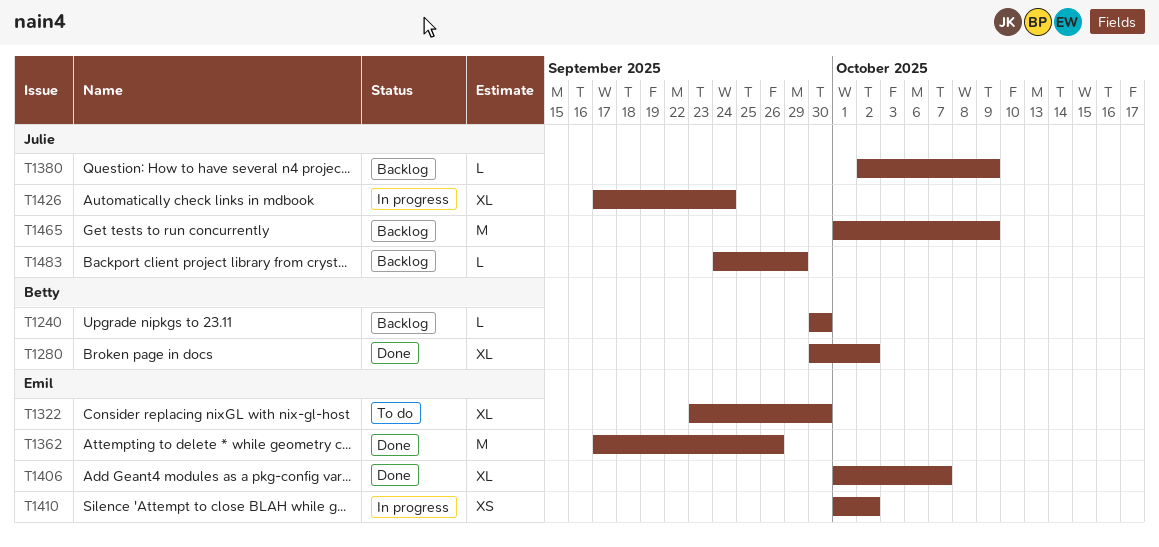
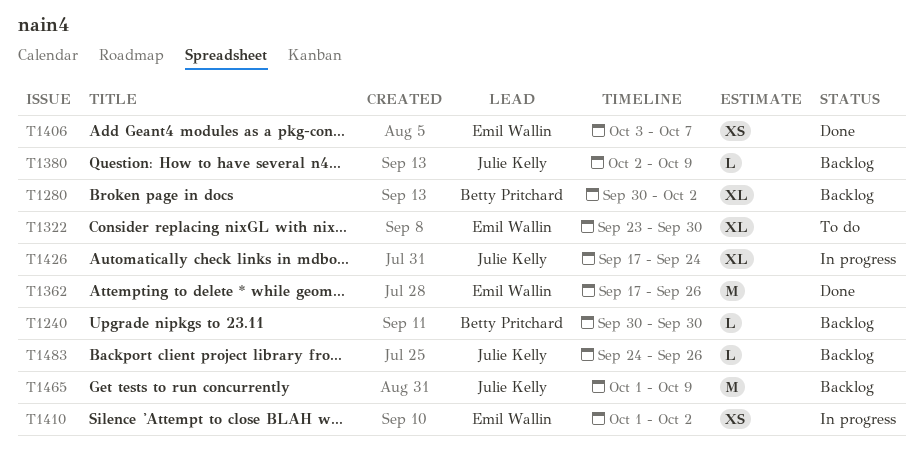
T1280, status: Done -> Backlog
T1406, estimate: XL -> XS
T1406, start: Oct 1 -> Oct 3
T1483, due: Sep 29 -> Sep 26

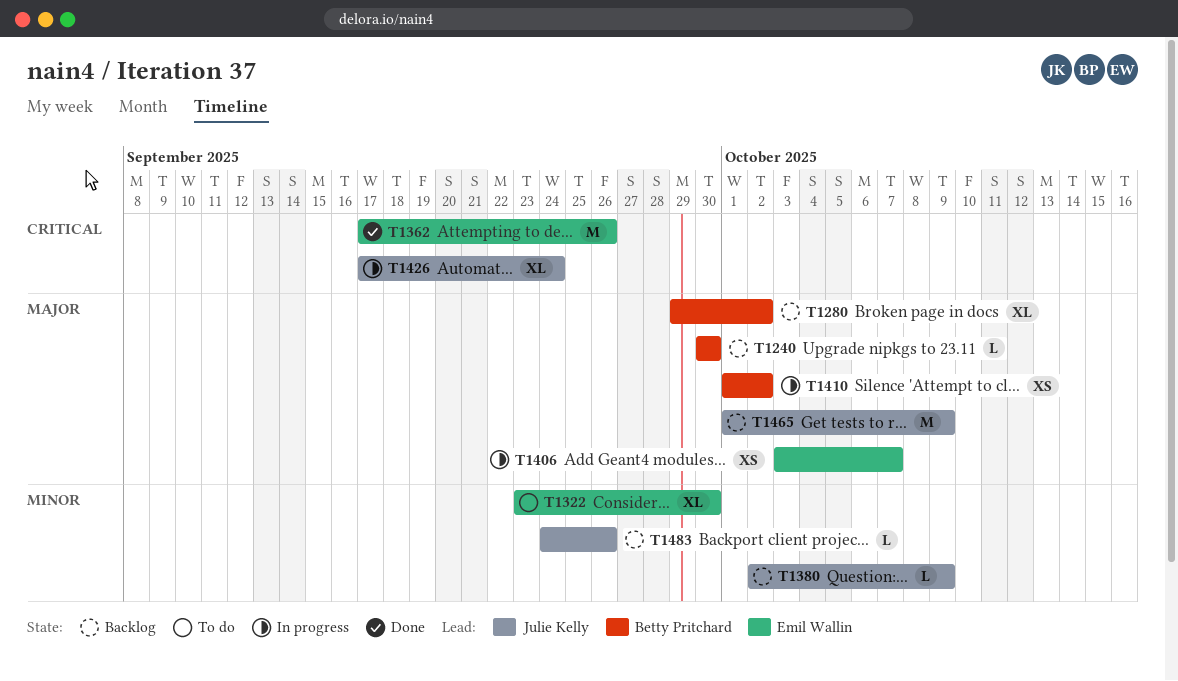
T1280, start: Sep 30 -> Sep 29
T1406, status: Done -> In progress
T1410, owner: Emil Wallin -> Betty Pritchard

